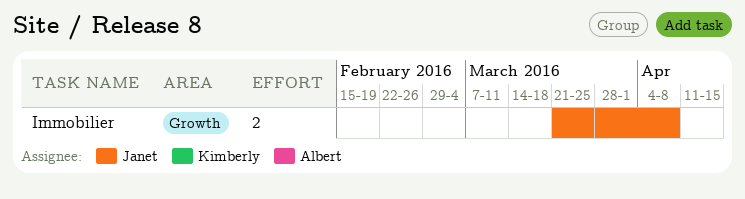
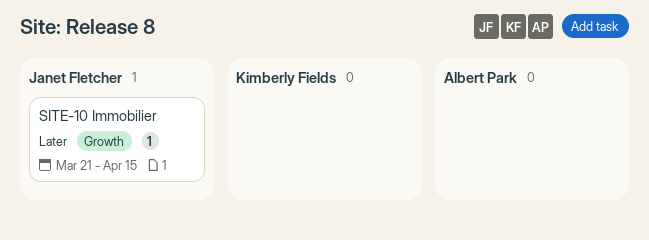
Immobilier, estimate: 2 -> 1
Immobilier, due: Apr 8 -> Apr 15

